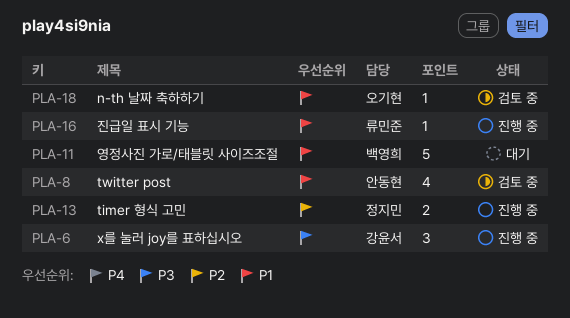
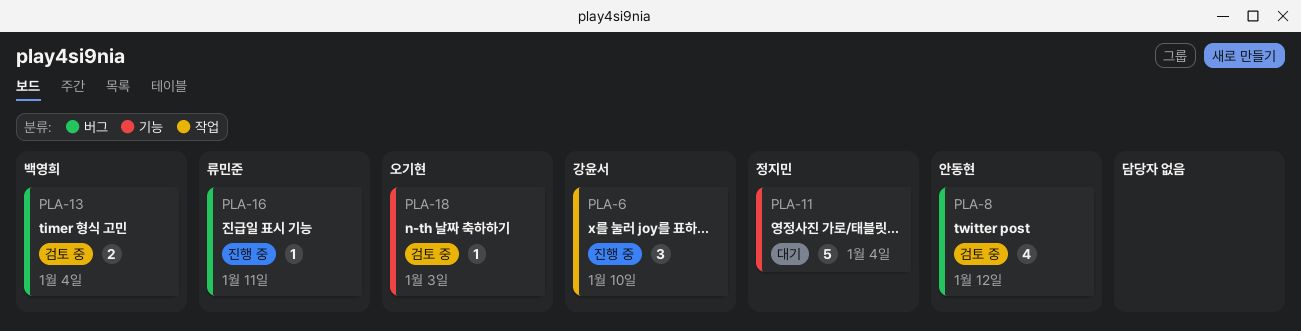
PLA-11, owner: 백영희 -> 정지민
PLA-13, status: 진행 중 -> 검토 중
PLA-13, owner: 정지민 -> 백영희

